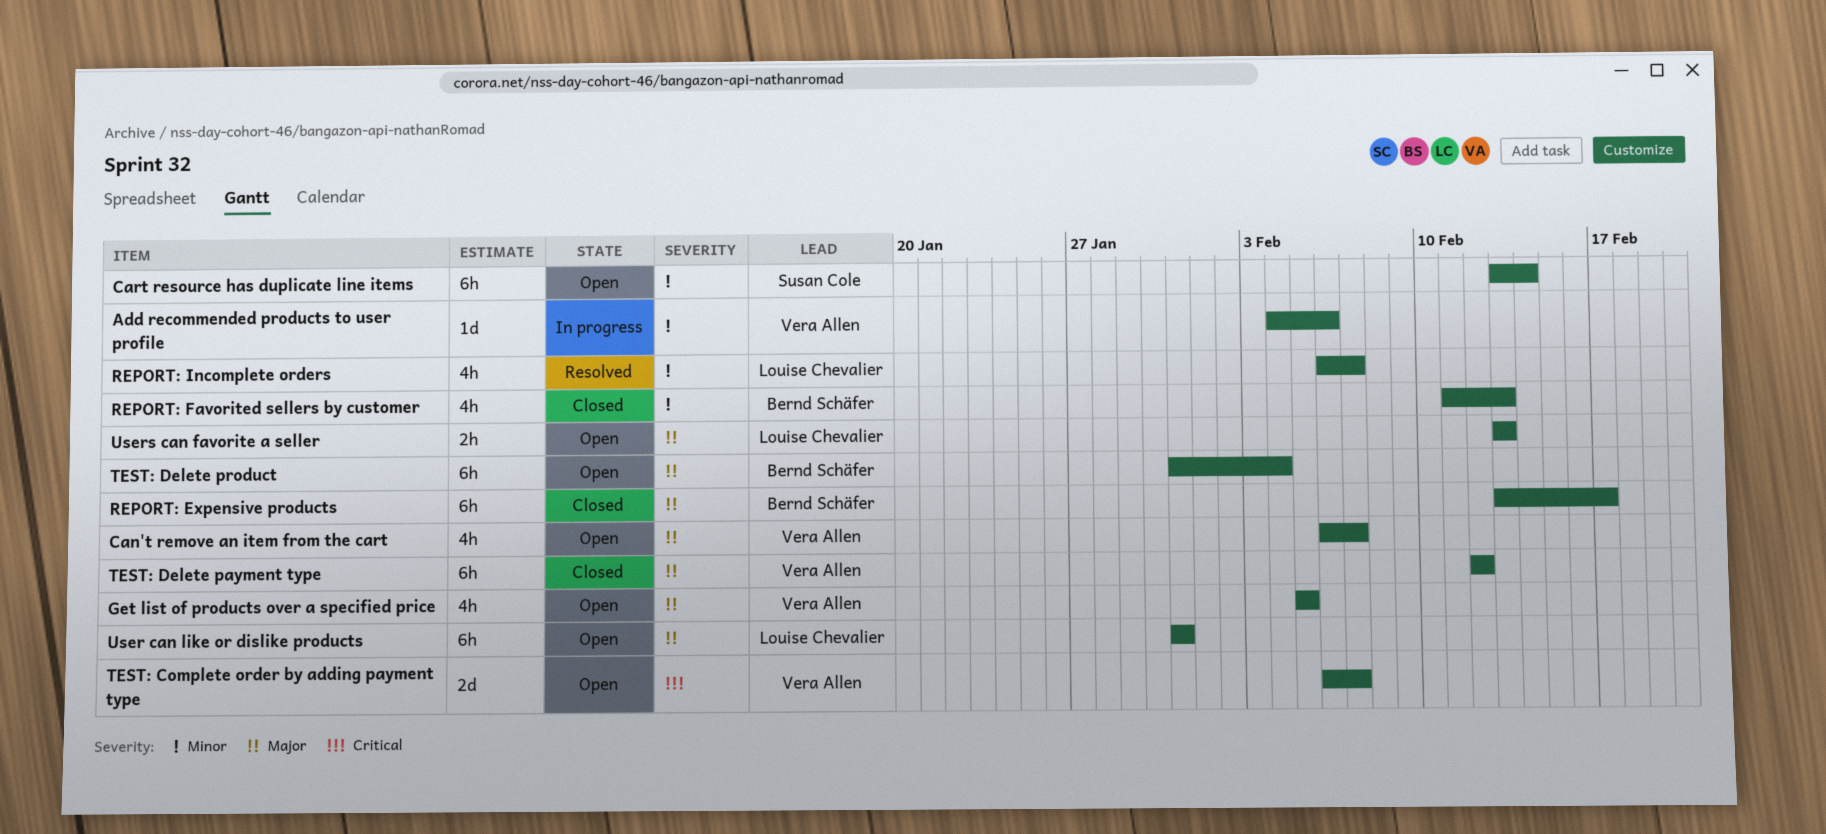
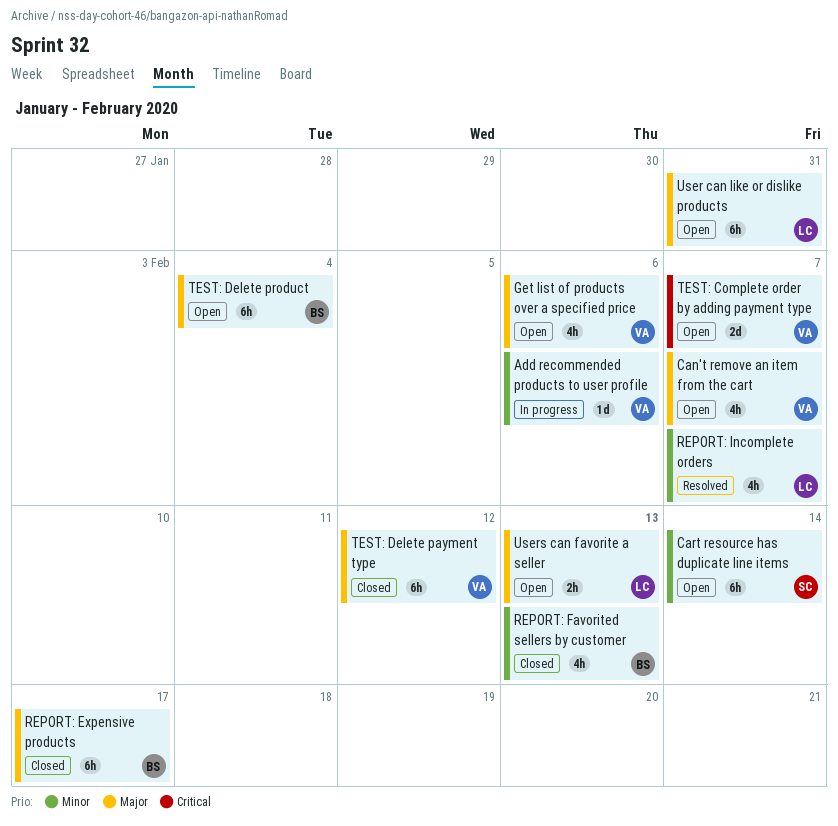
Get list of products over a specified price, due: Feb 5 -> Feb 6

